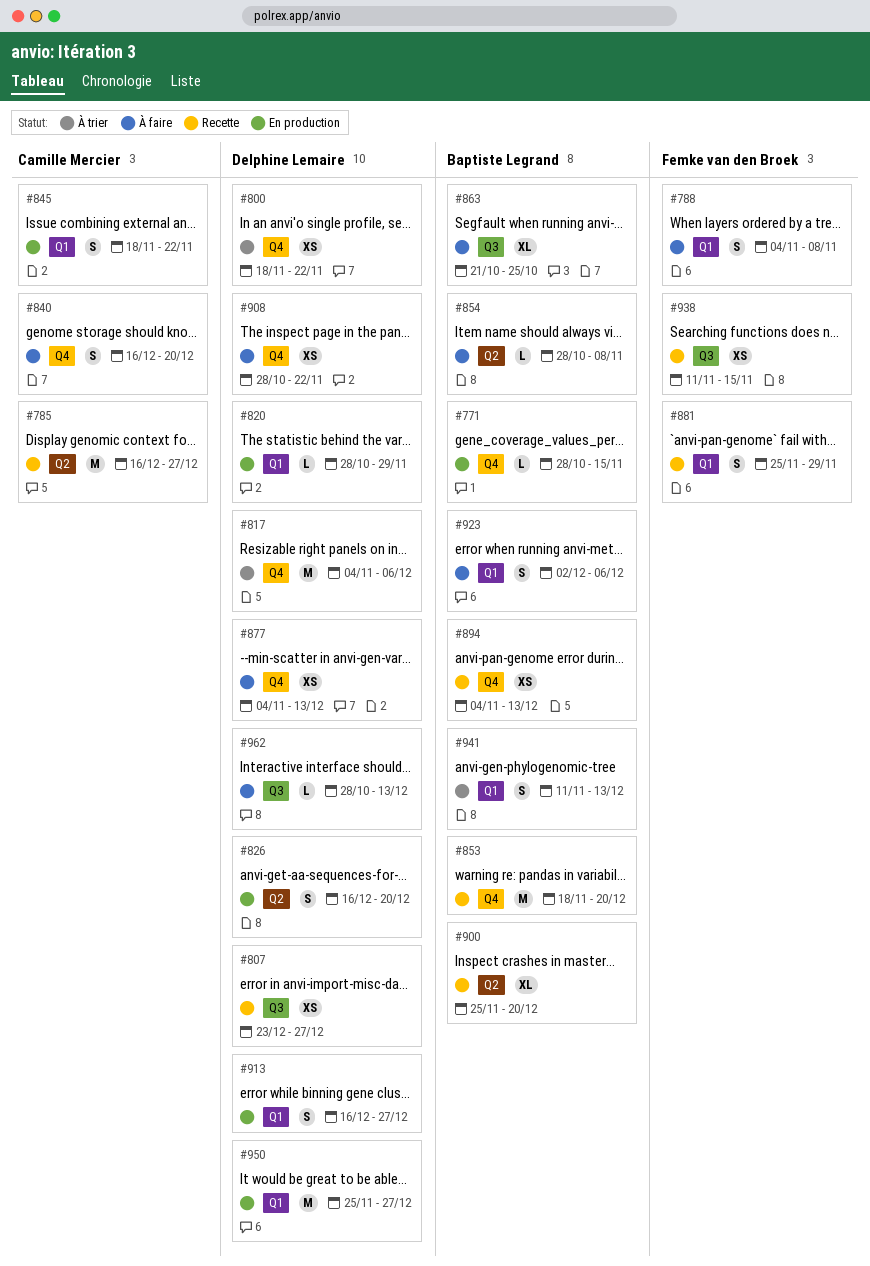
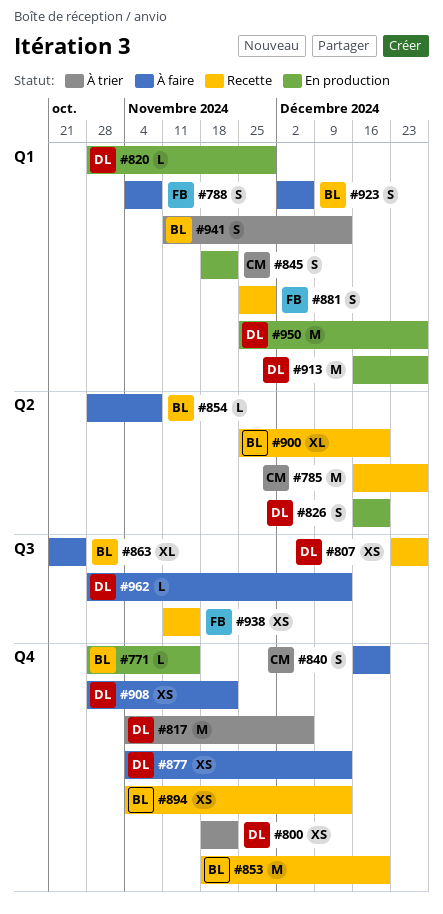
#913, estimate: S -> M

